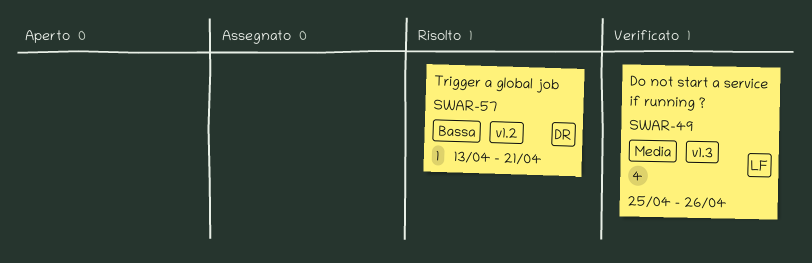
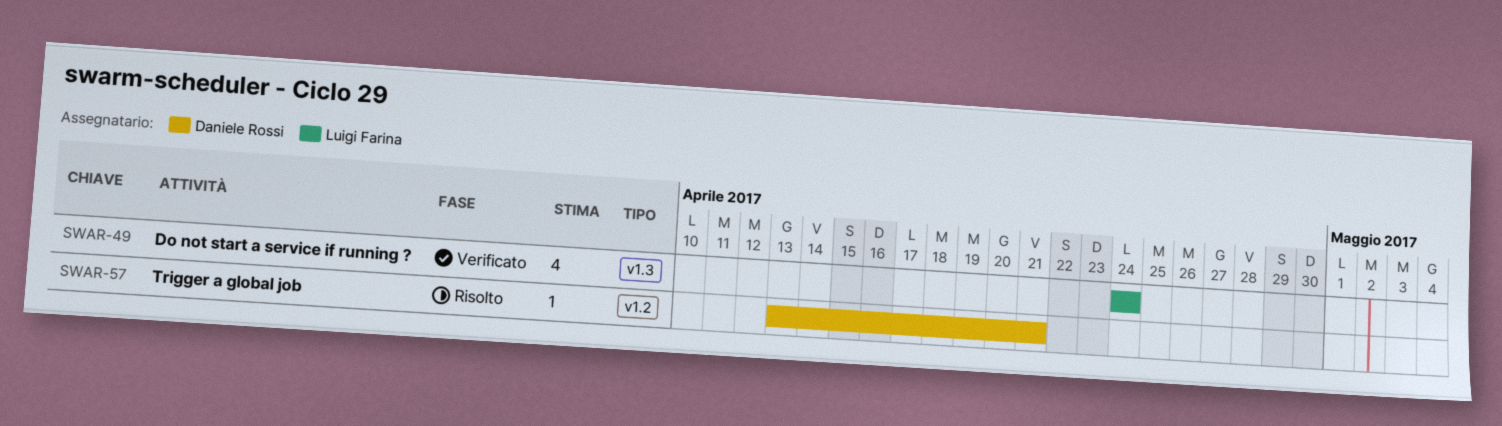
SWAR-49, start: Apr 25 -> Apr 24
SWAR-49, due: Apr 26 -> Apr 24

